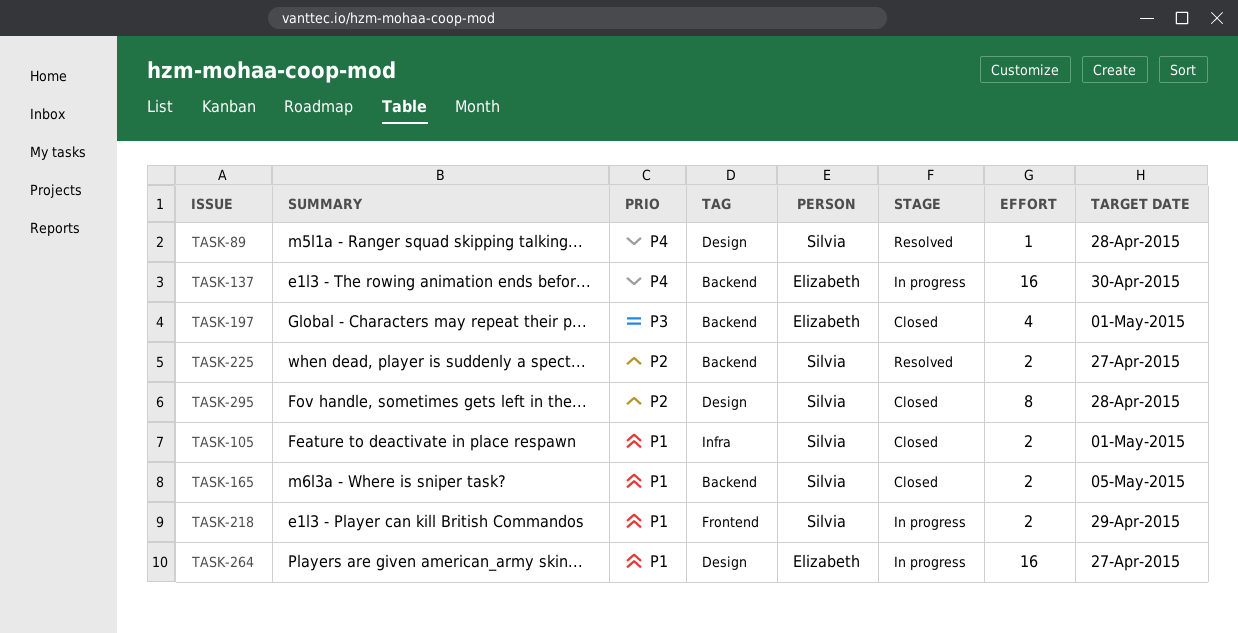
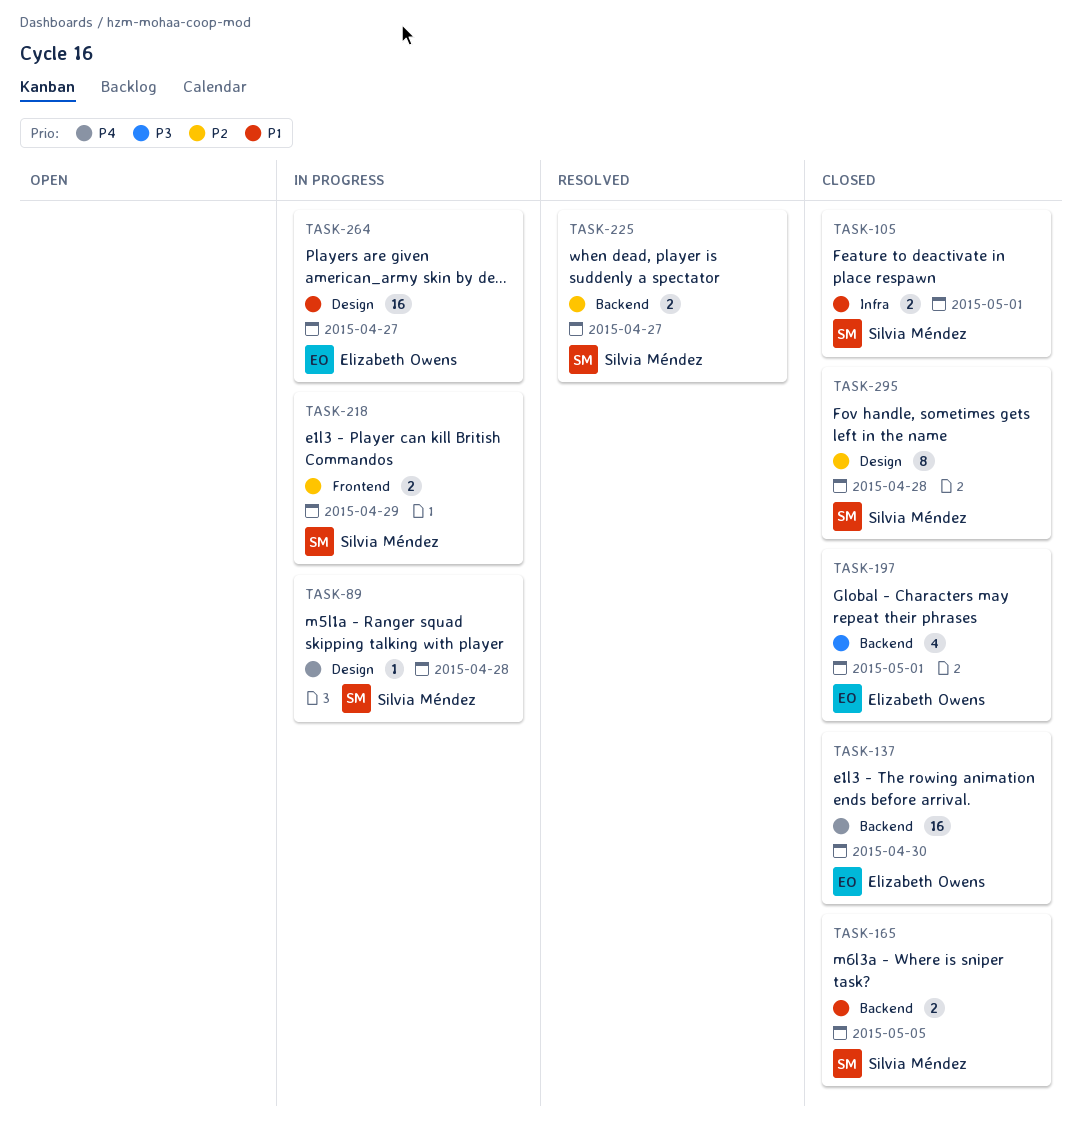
TASK-89, status: Resolved -> In progress
TASK-137, status: In progress -> Closed
TASK-218, priority: P1 -> P2

